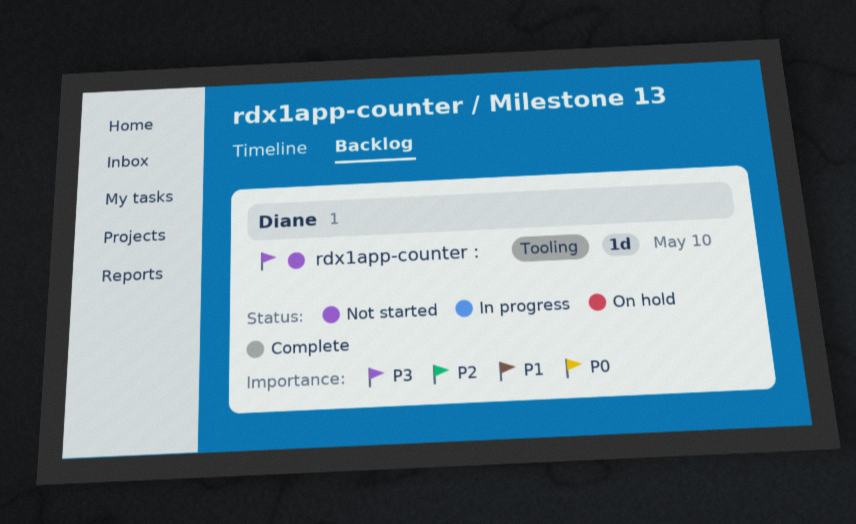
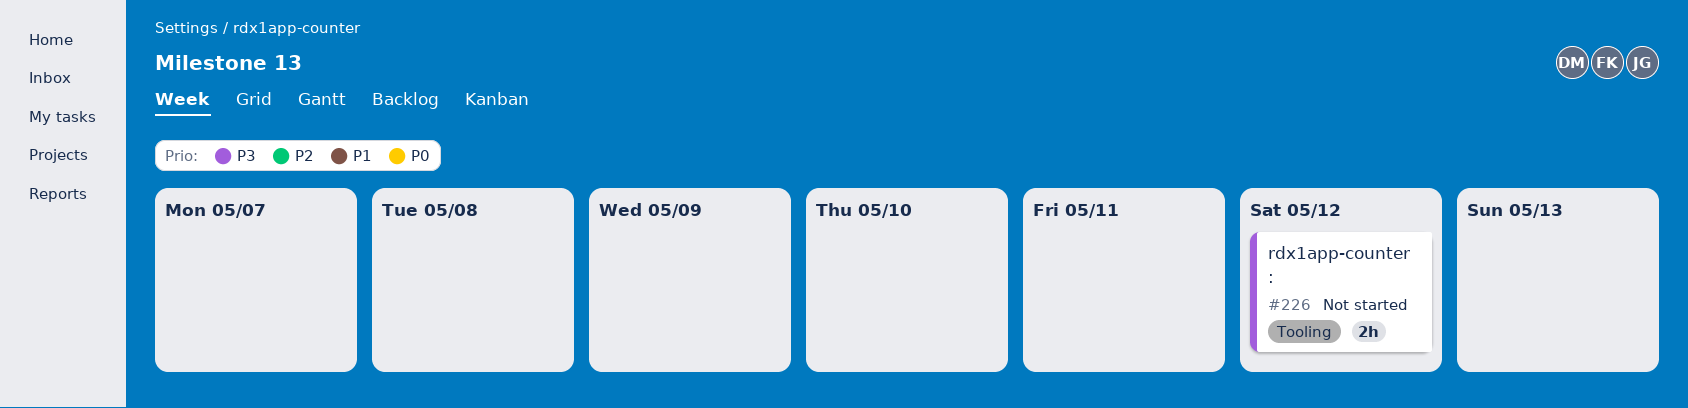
rdx1app-counter :, estimate: 1d -> 2h
rdx1app-counter :, due: May 10 -> May 12

